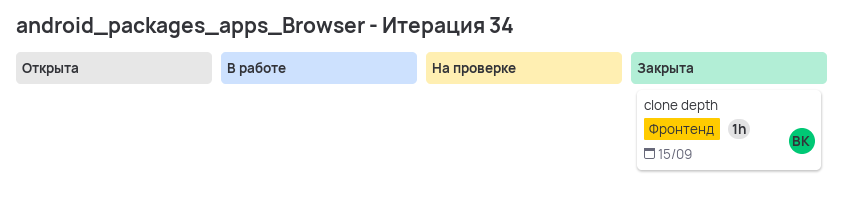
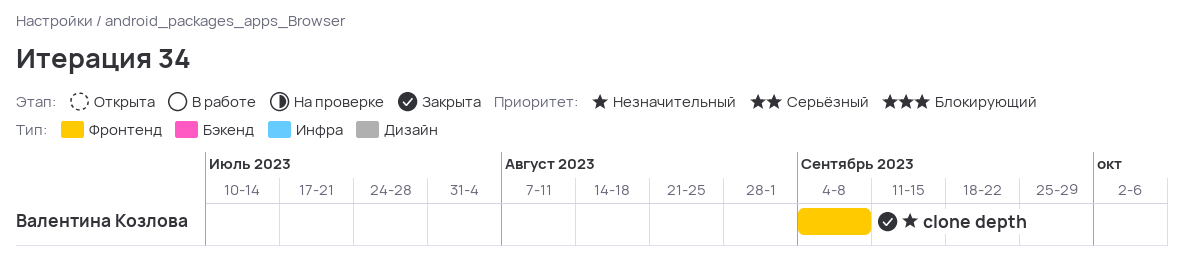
clone depth, due: Sep 15 -> Sep 8

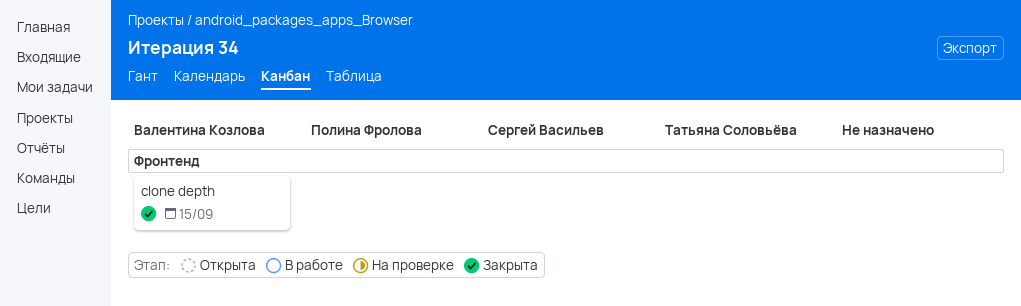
clone depth, due: Sep 8 -> Sep 15

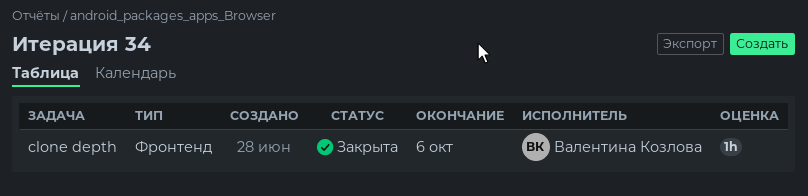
clone depth, due: Sep 15 -> Oct 6

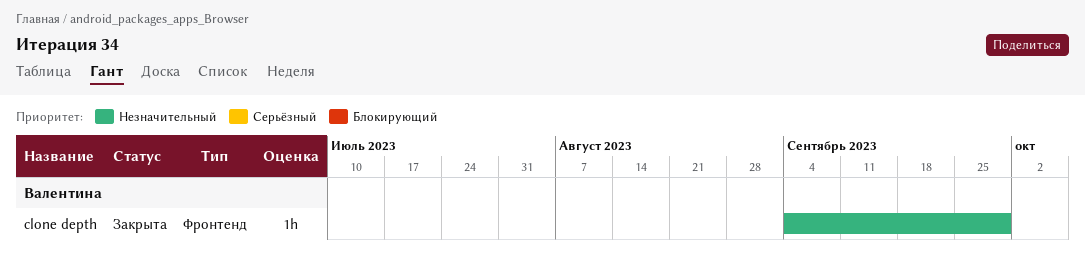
clone depth, due: Oct 6 -> Sep 29

